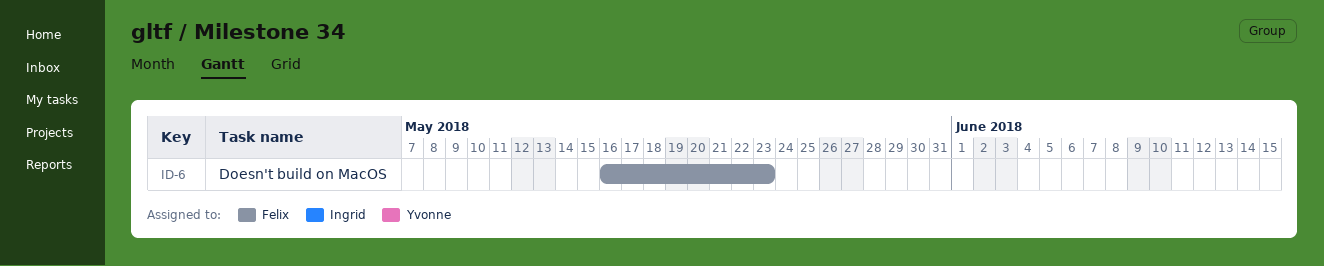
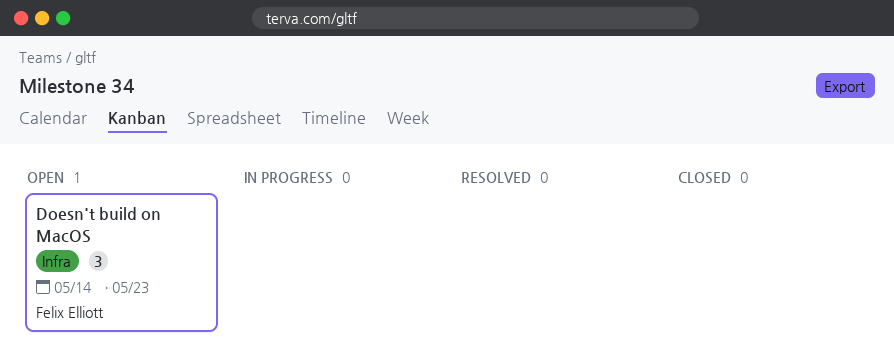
Doesn't build on MacOS, start: May 16 -> May 14

